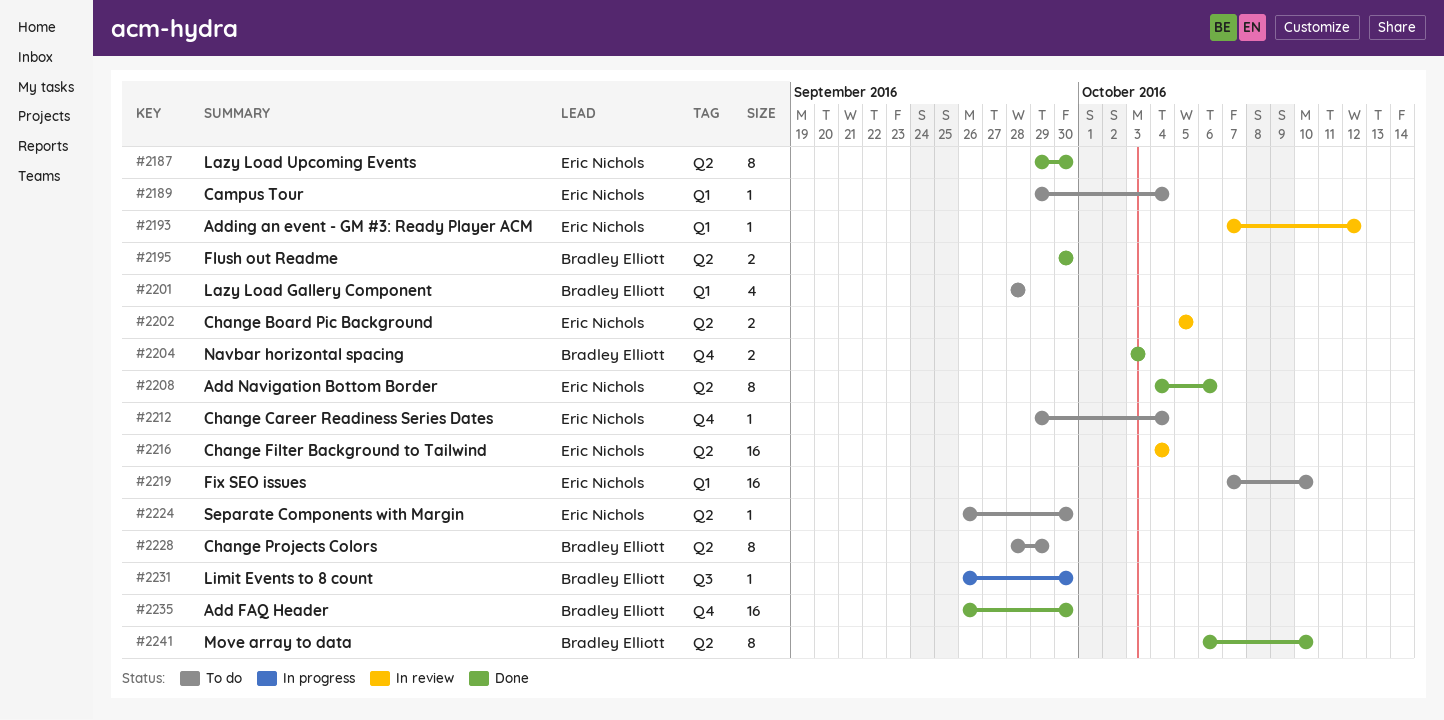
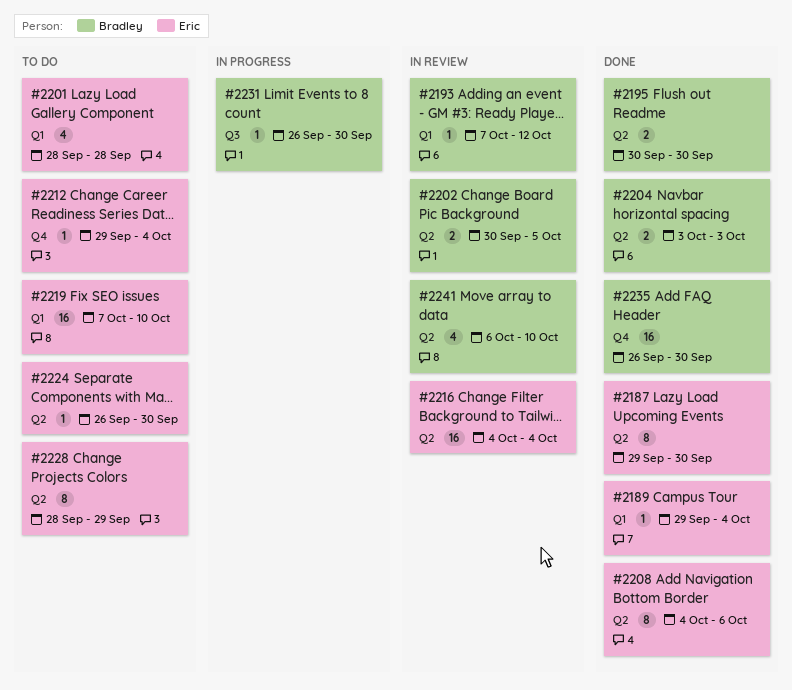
#2189, status: To do -> Done
#2193, owner: Eric Nichols -> Bradley Elliott
#2201, owner: Bradley Elliott -> Eric Nichols
#2202, owner: Eric Nichols -> Bradley Elliott
#2202, start: Oct 5 -> Sep 30
#2204, label: Q4 -> Q2
#2228, owner: Bradley Elliott -> Eric Nichols
#2241, status: Done -> In review
#2241, estimate: 8 -> 4

